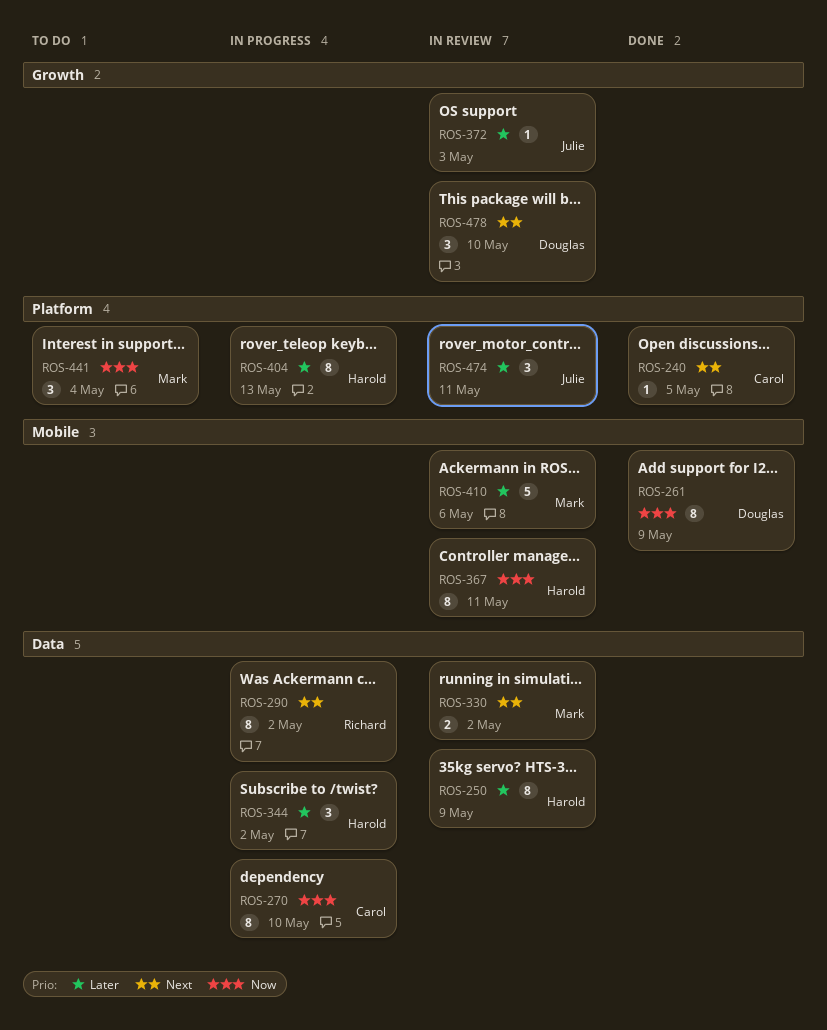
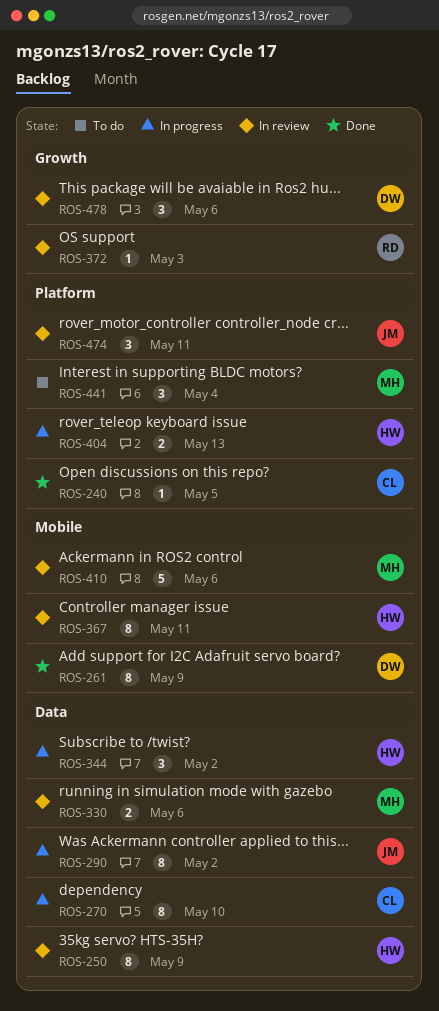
ROS-290, owner: Richard -> Julie
ROS-330, due: May 2 -> May 6
ROS-372, owner: Julie -> Richard
ROS-404, estimate: 8 -> 2
ROS-478, due: May 10 -> May 6

